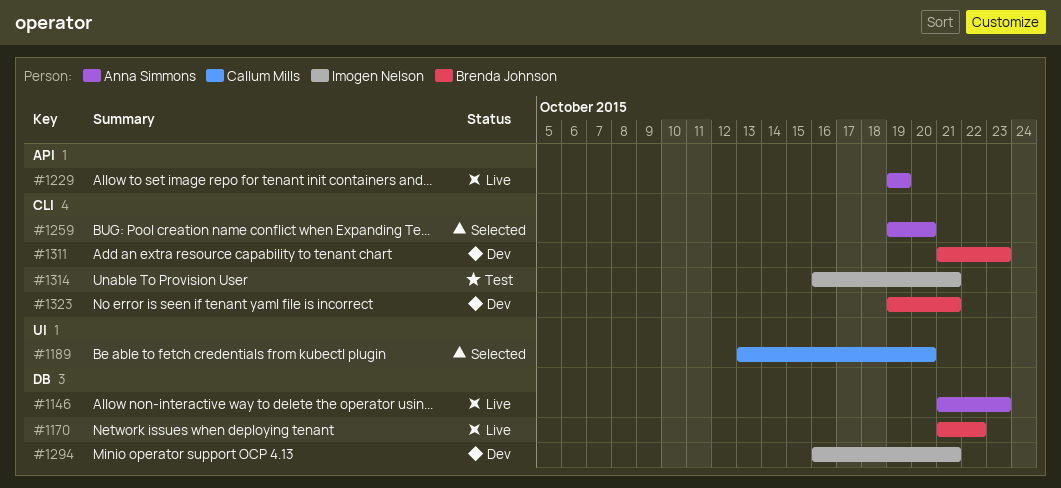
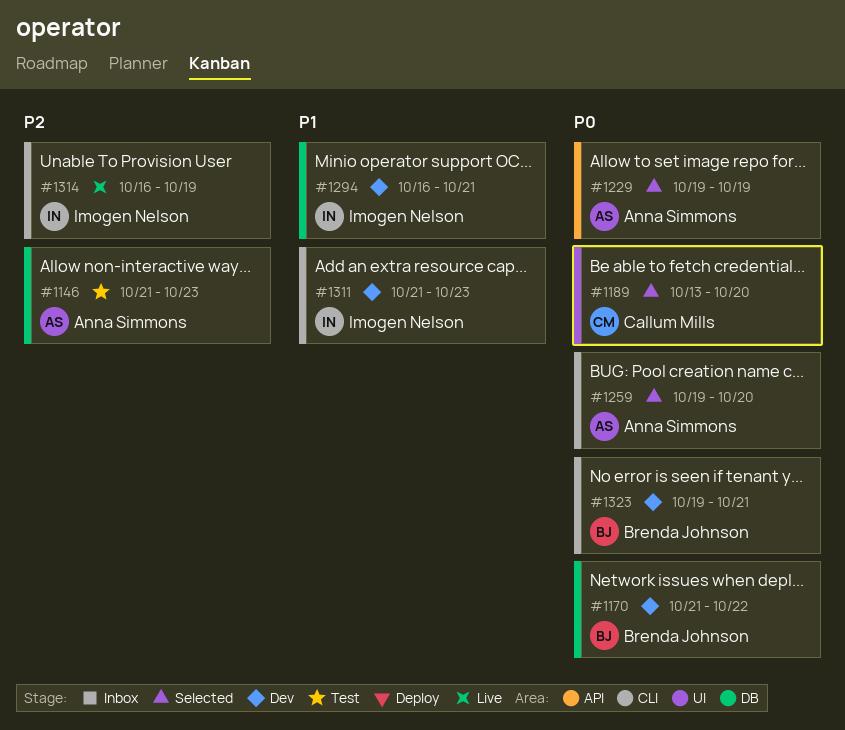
#1146, status: Live -> Test
#1170, status: Live -> Dev
#1229, status: Live -> Selected
#1311, owner: Brenda Johnson -> Imogen Nelson
#1314, status: Test -> Live
#1314, due: Oct 21 -> Oct 19

